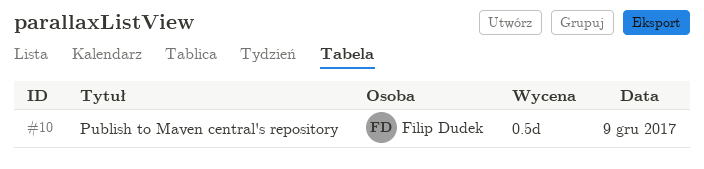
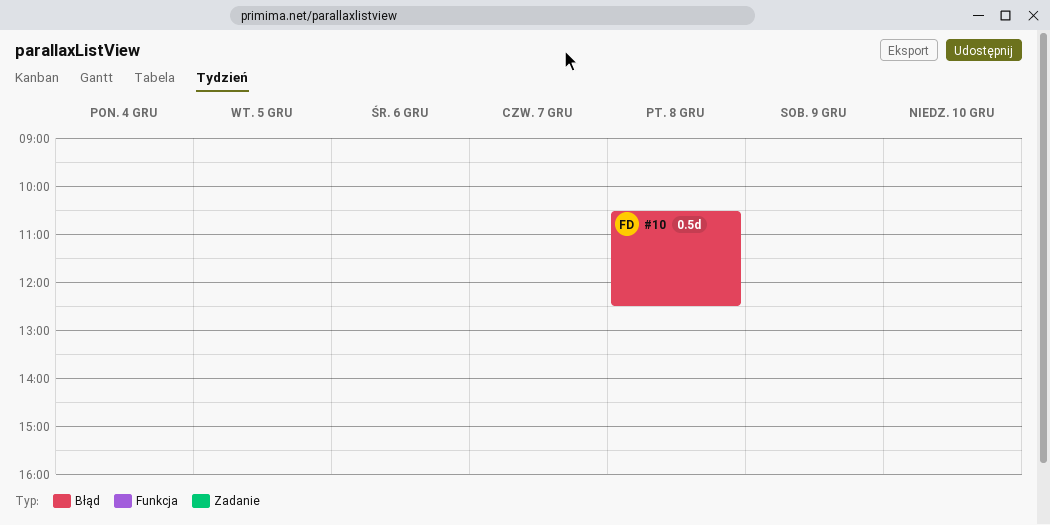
#10, day: Dec 9 -> Dec 8

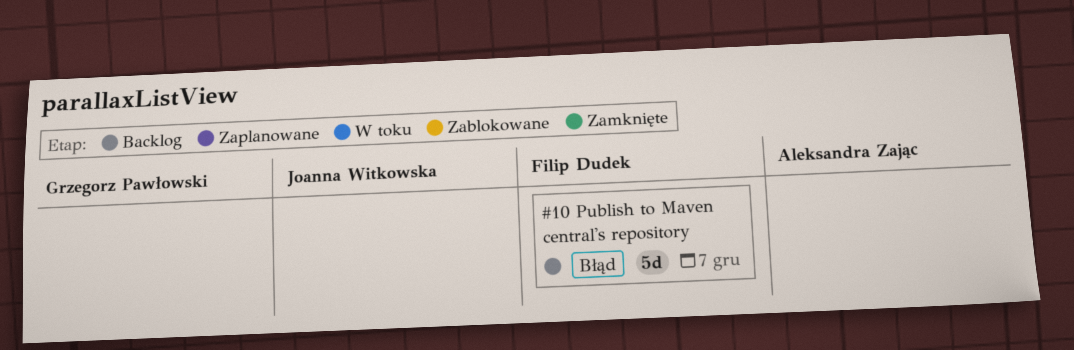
#10, estimate: 0.5d -> 5d
#10, day: Dec 8 -> Dec 7

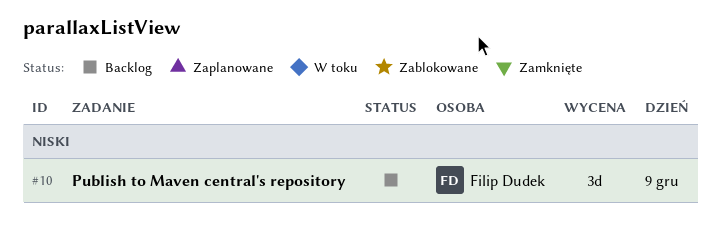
#10, estimate: 5d -> 3d
#10, day: Dec 7 -> Dec 9

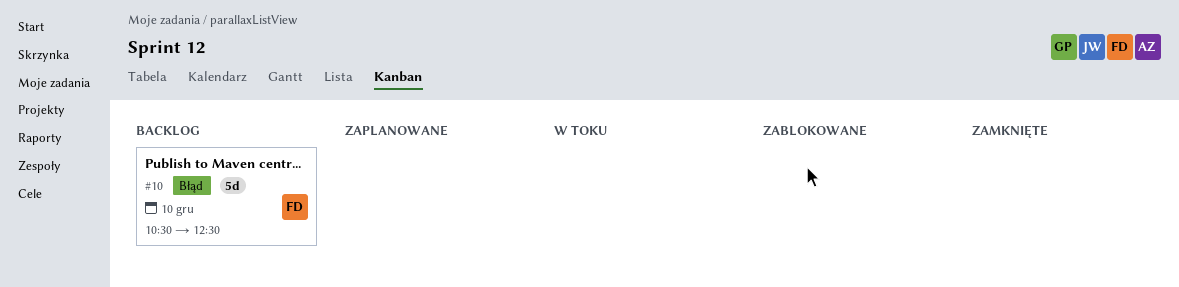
#10, estimate: 3d -> 5d
#10, day: Dec 9 -> Dec 10

